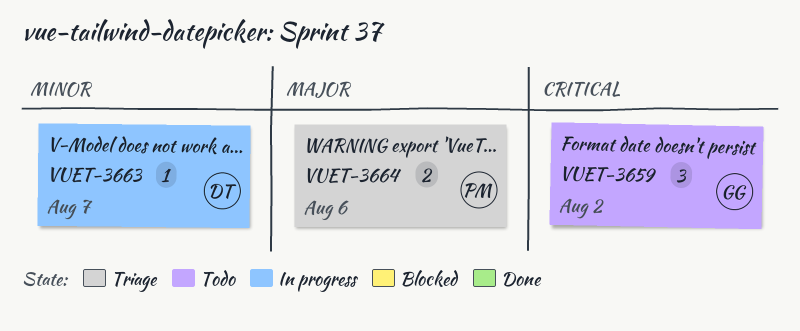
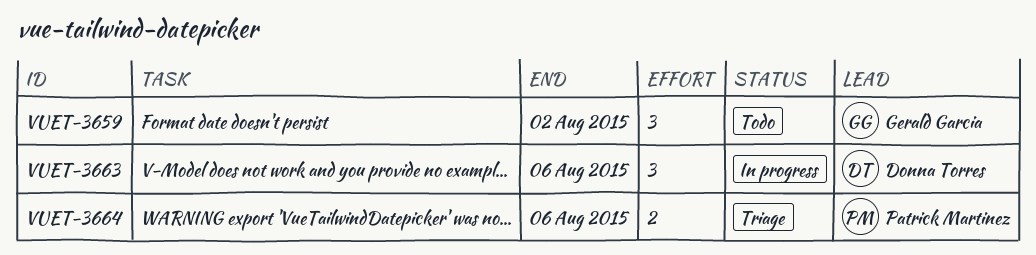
VUET-3663, estimate: 1 -> 3
VUET-3663, due: Aug 7 -> Aug 6

